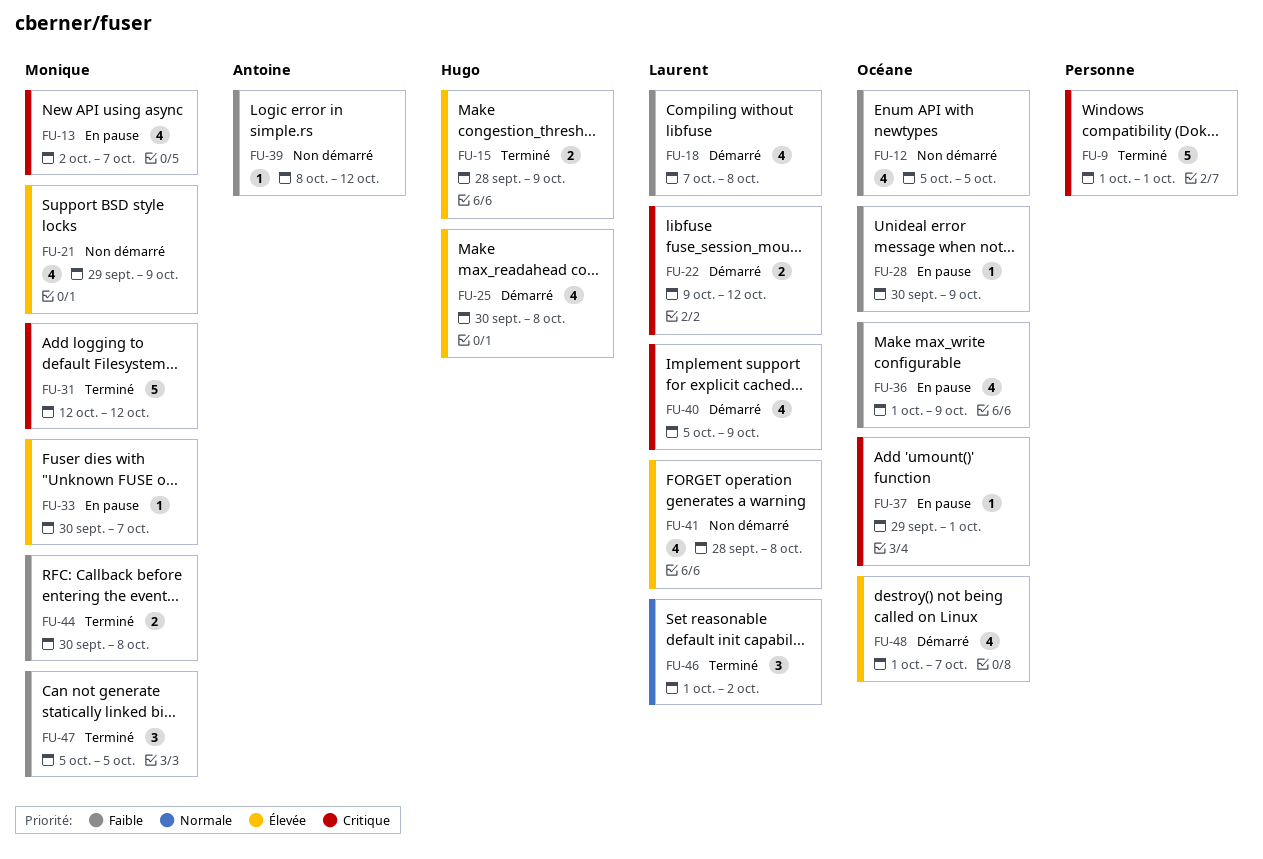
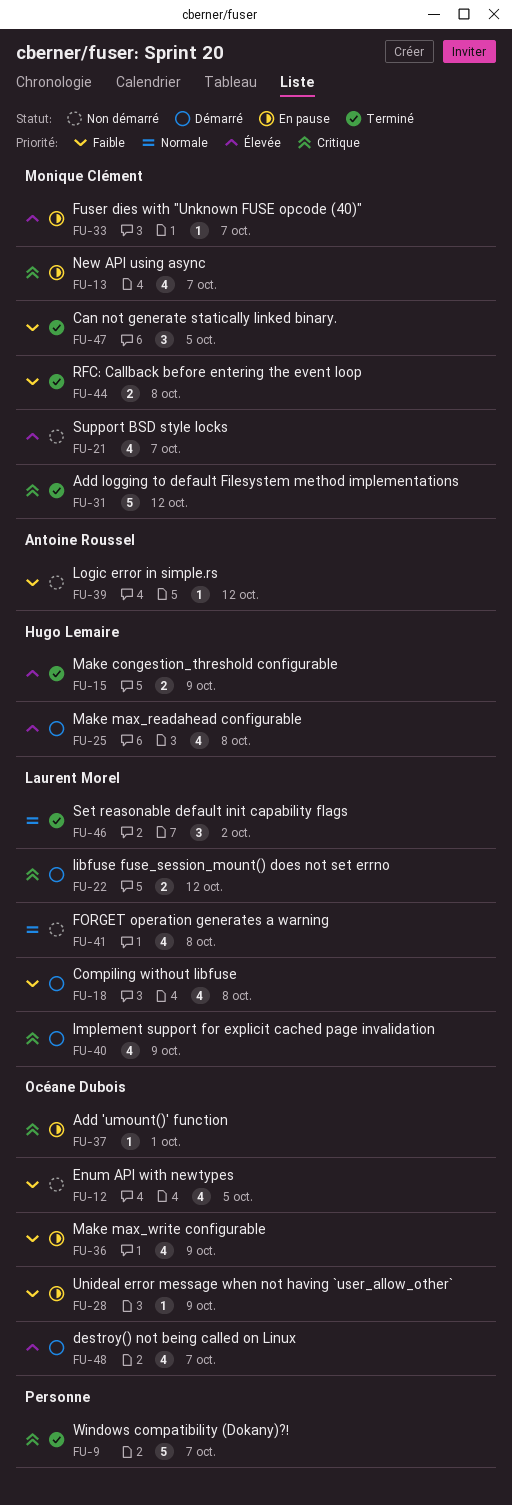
FU-9, due: Oct 1 -> Oct 7
FU-21, due: Oct 9 -> Oct 7
FU-41, priority: Élevée -> Normale

